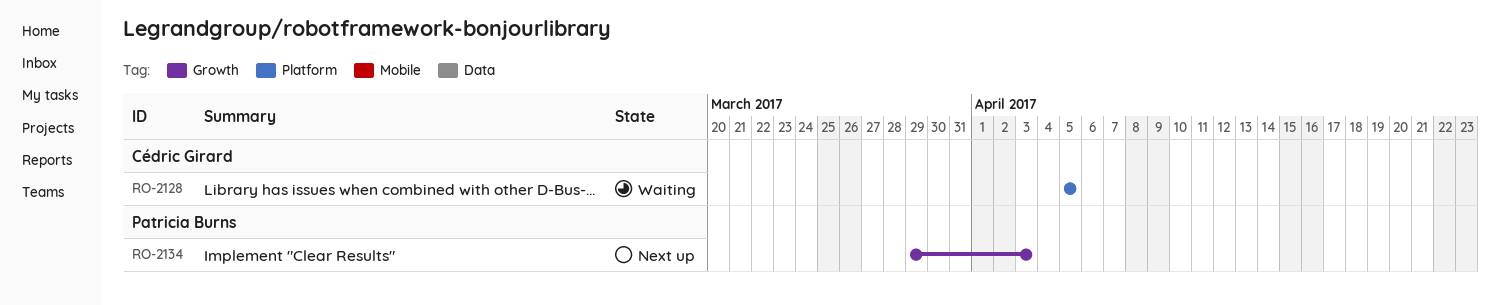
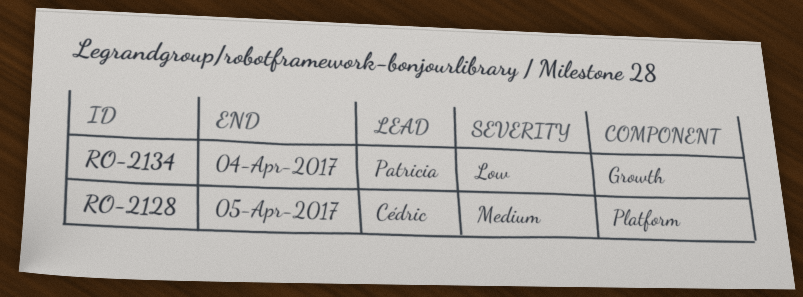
RO-2134, due: Apr 3 -> Apr 4

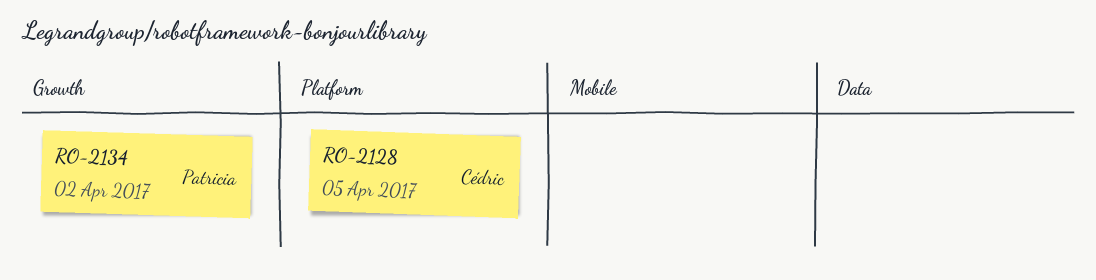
RO-2134, due: Apr 4 -> Apr 2

